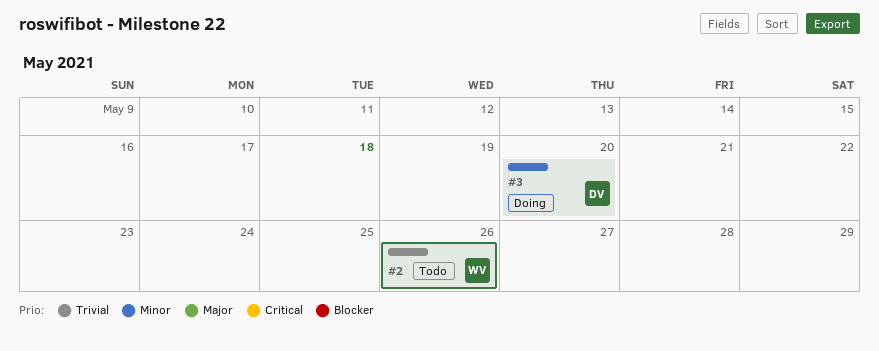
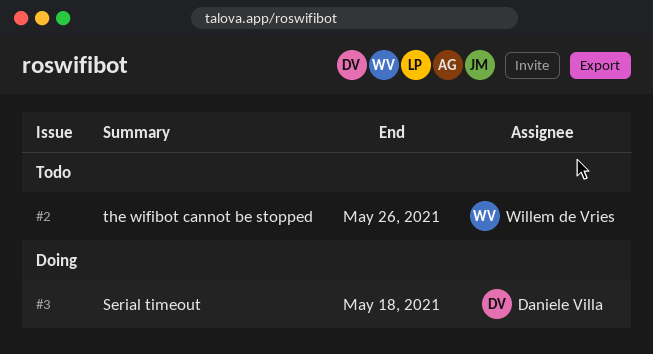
#3, due: May 20 -> May 18

